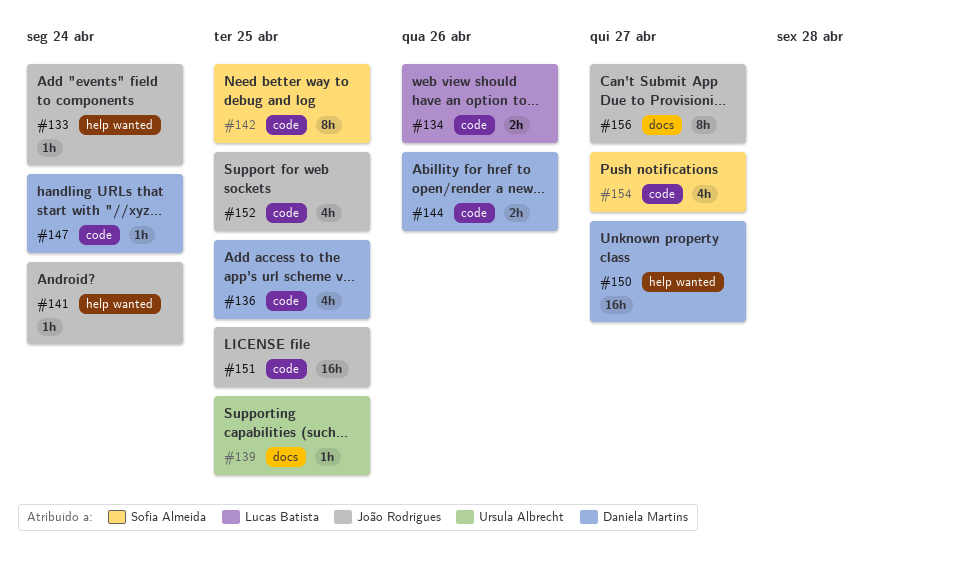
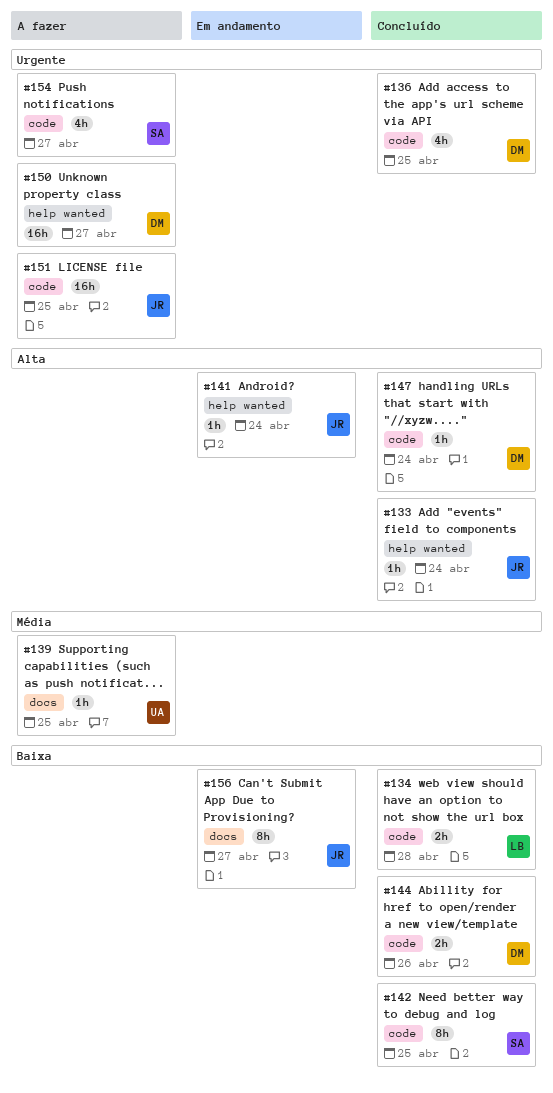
#134, due: Apr 26 -> Apr 28
#152: present -> none

